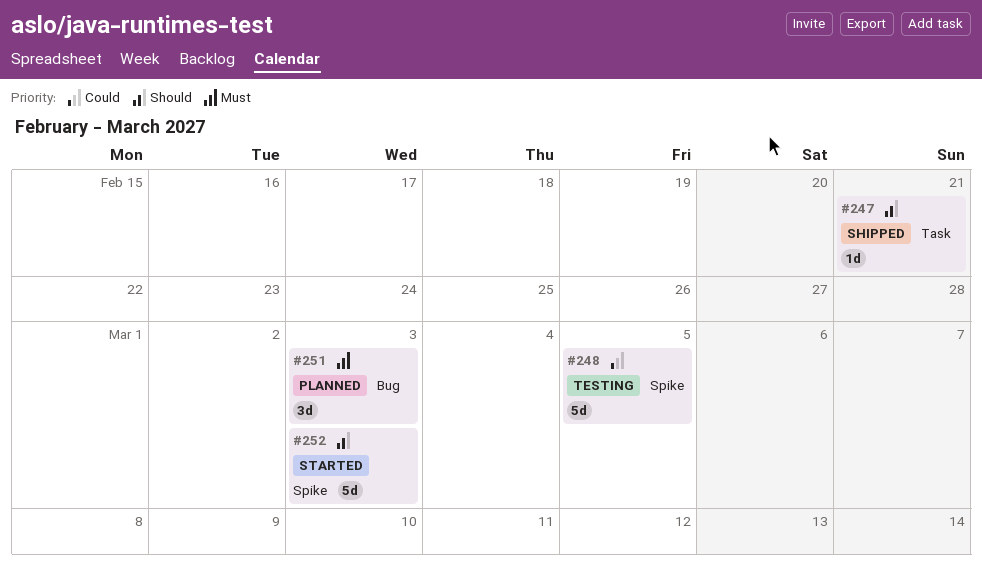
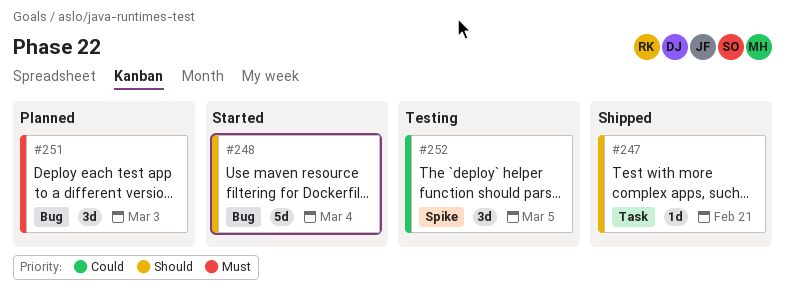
#248, status: Testing -> Started
#248, priority: Could -> Should
#248, label: Spike -> Bug
#248, due: Mar 5 -> Mar 4
#252, status: Started -> Testing
#252, priority: Should -> Could
#252, estimate: 5d -> 3d
#252, due: Mar 3 -> Mar 5

